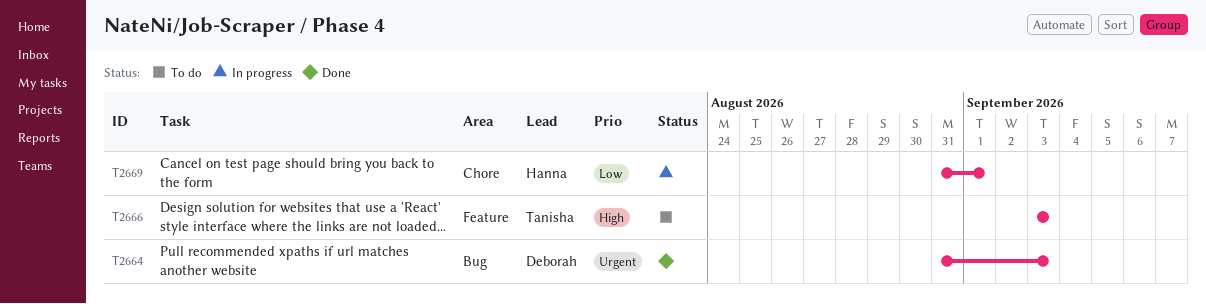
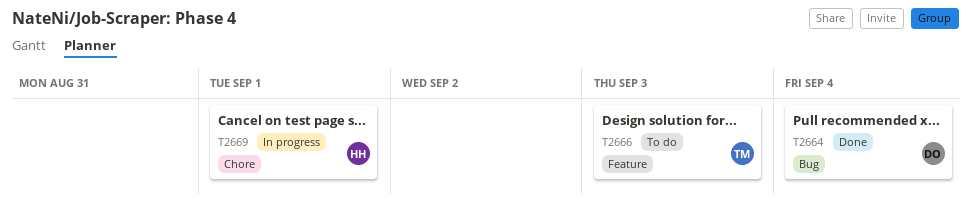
T2664, due: Sep 3 -> Sep 4

